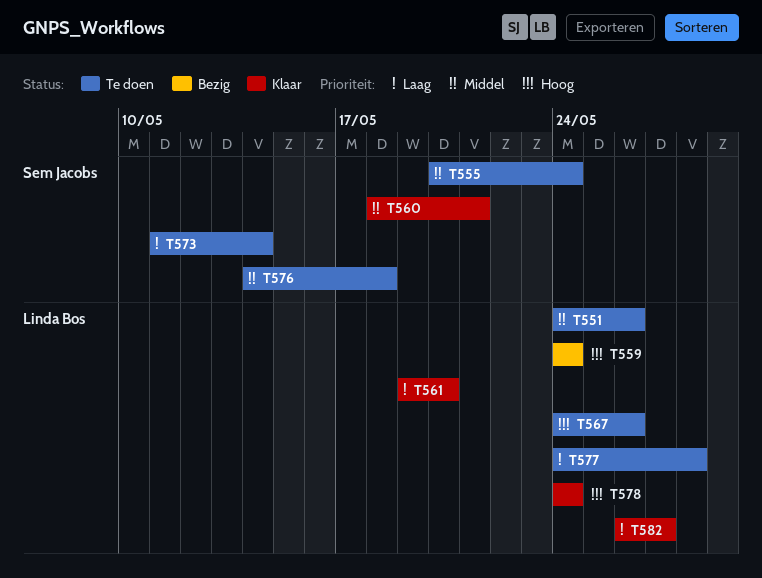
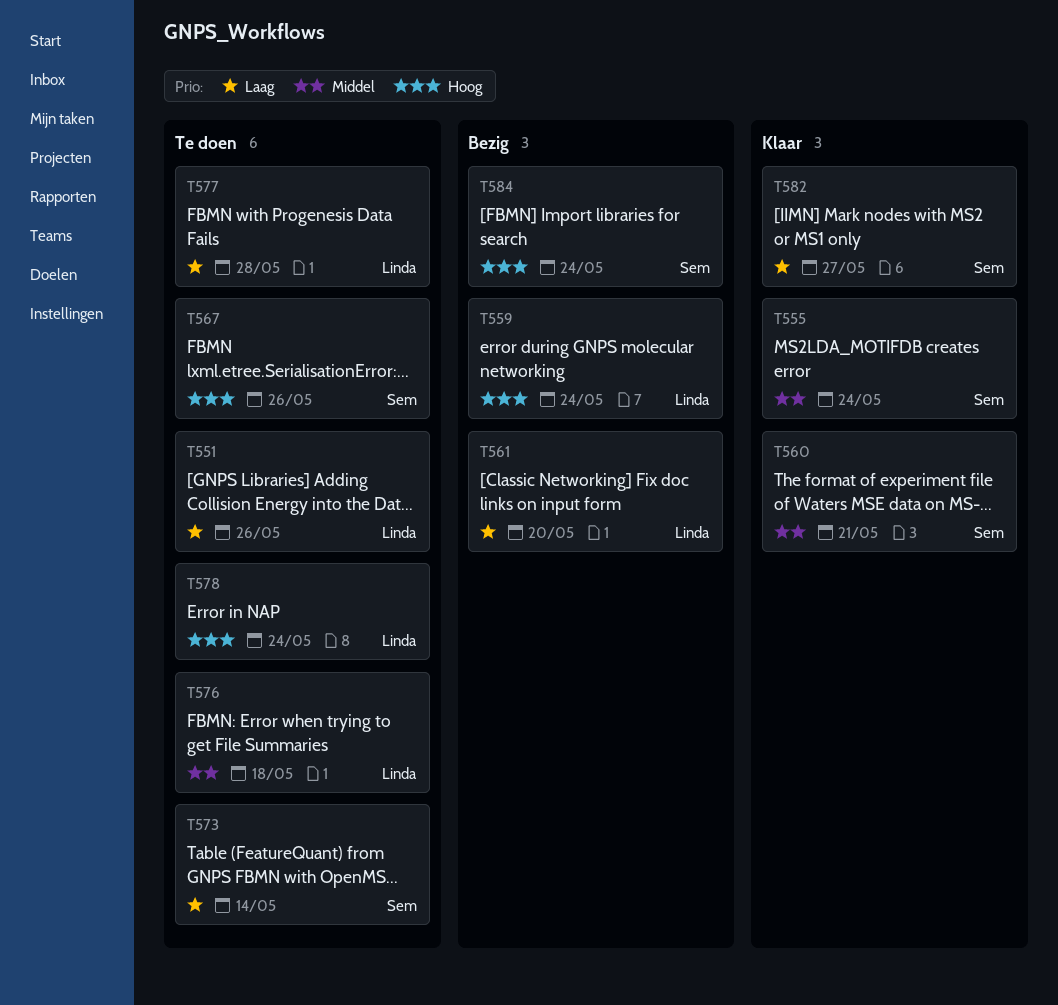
T551, priority: Middel -> Laag
T555, status: Te doen -> Klaar
T561, status: Klaar -> Bezig
T567, owner: Linda Bos -> Sem Jacobs
T576, owner: Sem Jacobs -> Linda Bos
T578, status: Klaar -> Te doen
T582, owner: Linda Bos -> Sem Jacobs
T584: none -> present

